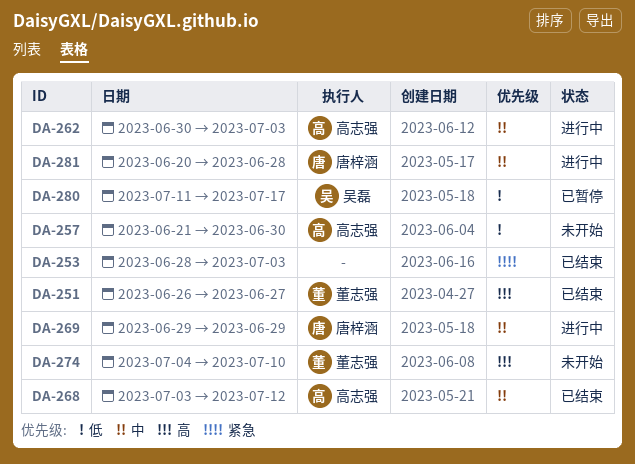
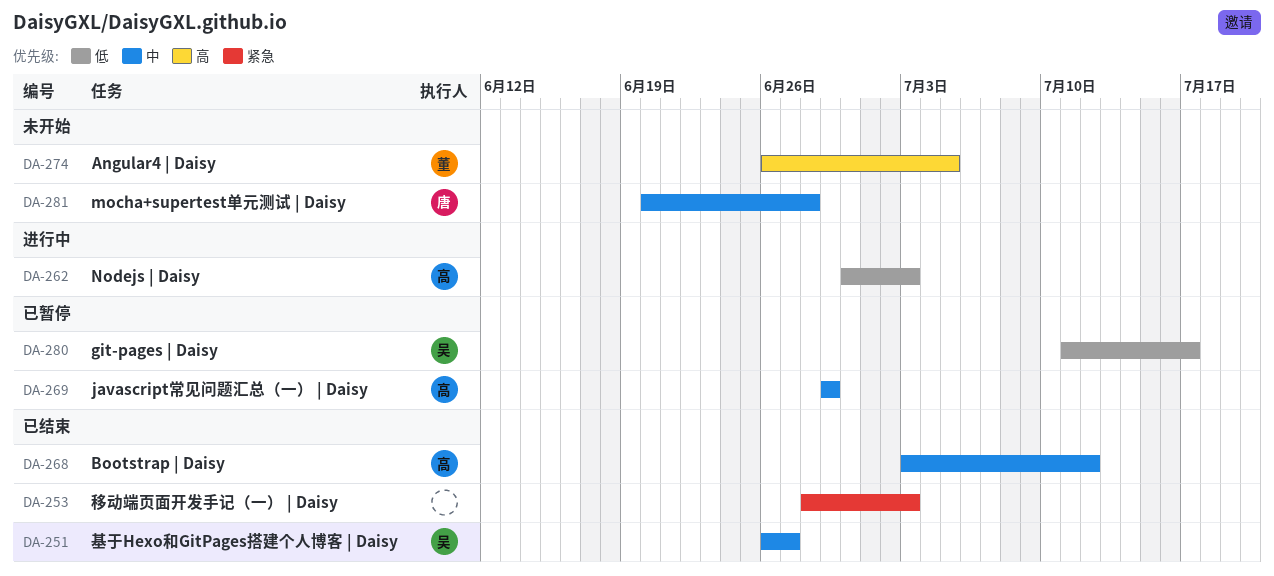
DA-251, owner: 董志强 -> 吴磊
DA-251, priority: 高 -> 中
DA-257: present -> none
DA-262, priority: 中 -> 低
DA-269, status: 进行中 -> 已暂停
DA-269, owner: 唐梓涵 -> 高志强
DA-274, start: Jul 4 -> Jun 26
DA-274, due: Jul 10 -> Jul 5
DA-281, status: 进行中 -> 未开始

